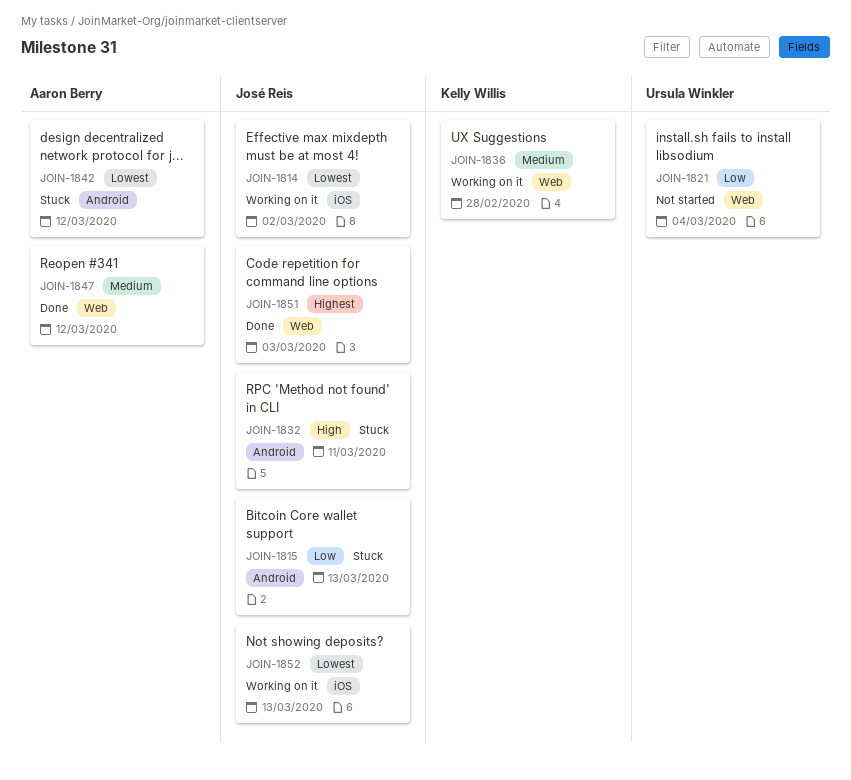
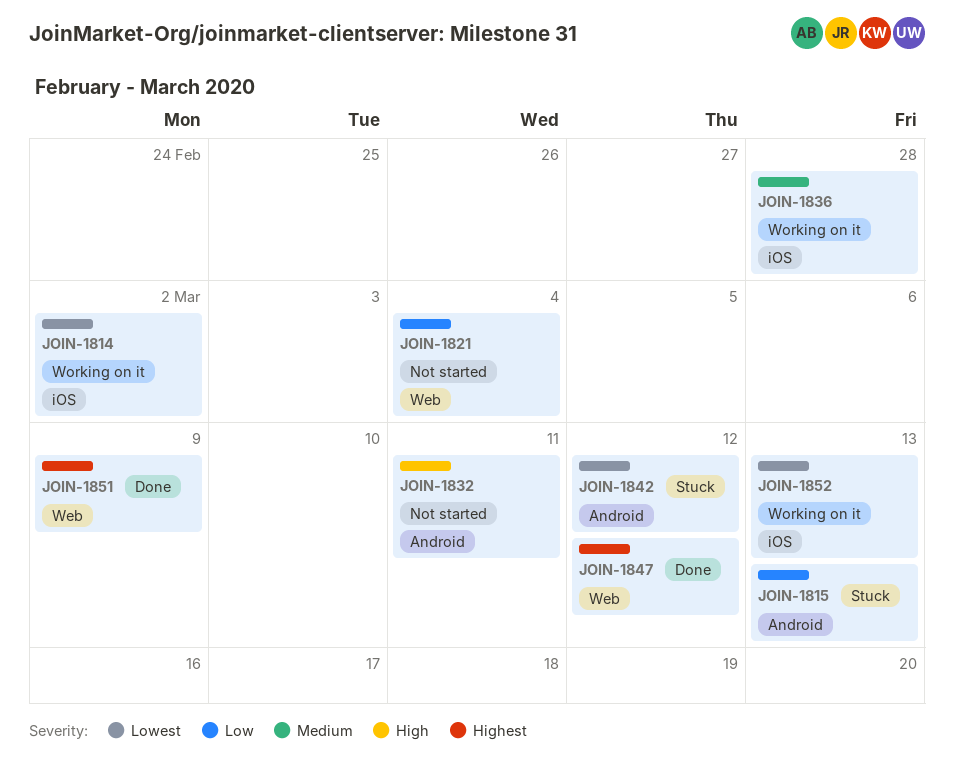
JOIN-1832, status: Stuck -> Not started
JOIN-1836, label: Web -> iOS
JOIN-1847, priority: Medium -> Highest
JOIN-1851, due: Mar 3 -> Mar 9

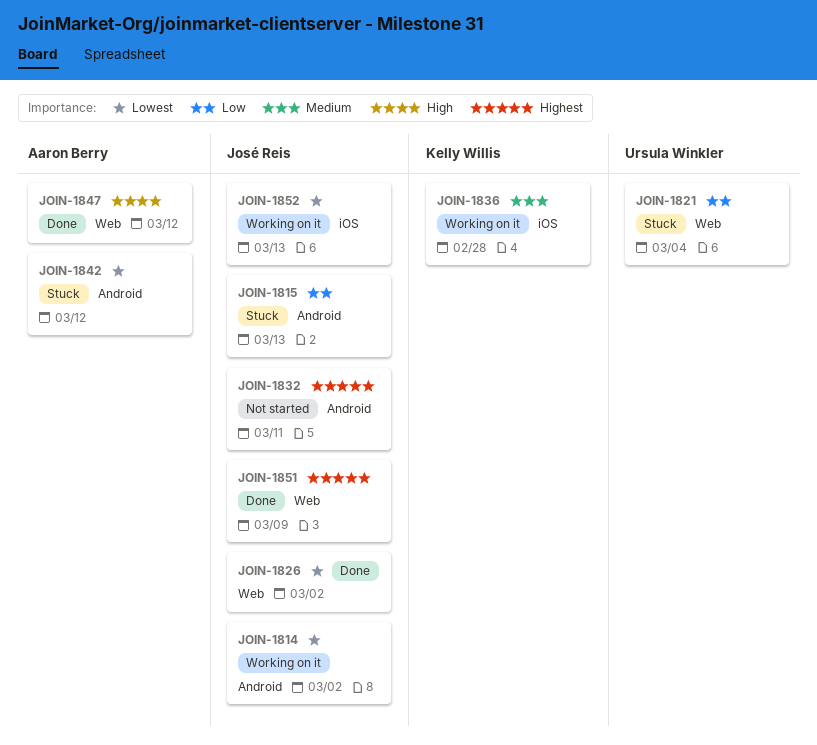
JOIN-1814, label: iOS -> Android
JOIN-1821, status: Not started -> Stuck
JOIN-1826: none -> present
JOIN-1832, priority: High -> Highest
JOIN-1847, priority: Highest -> High

